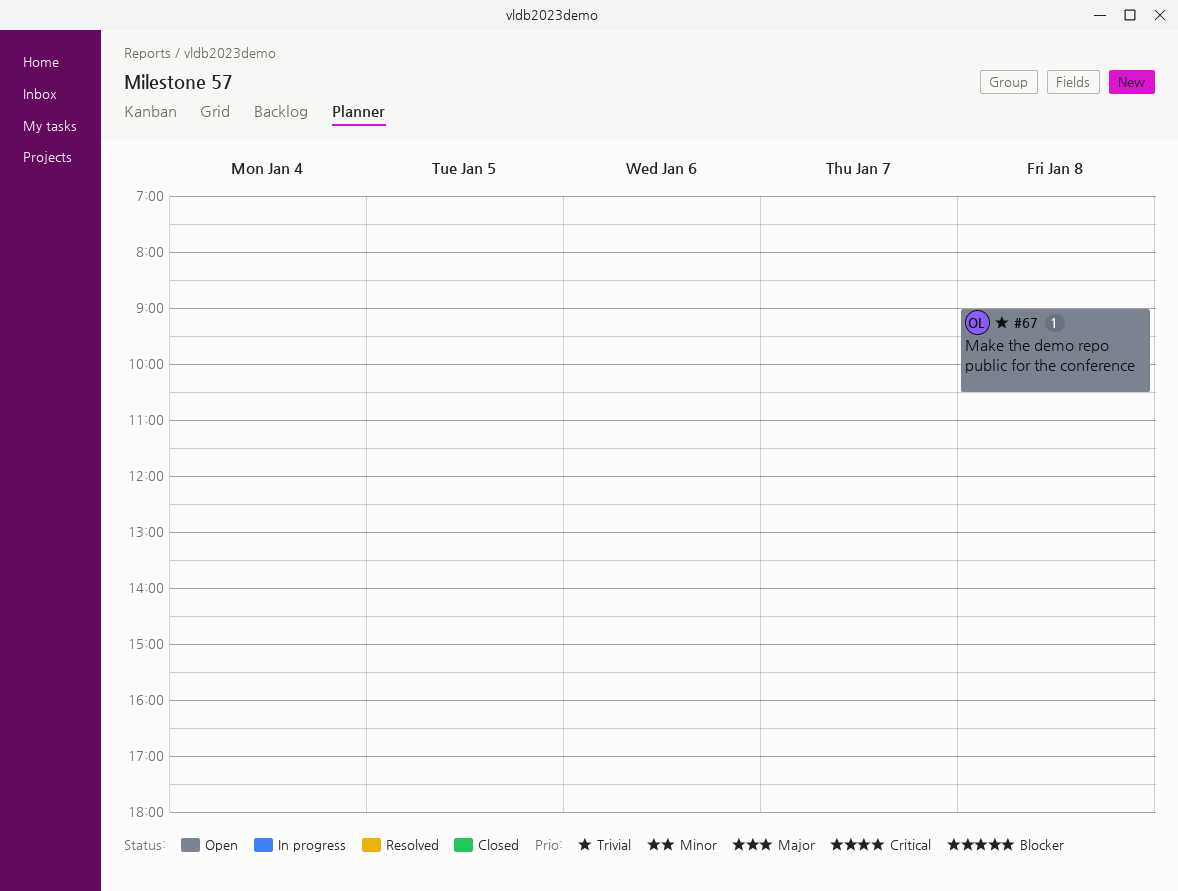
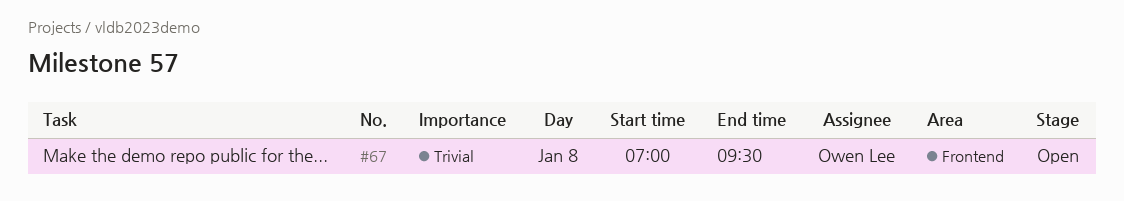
#67, begins: 09:00 -> 07:00
#67, ends: 10:30 -> 09:30

